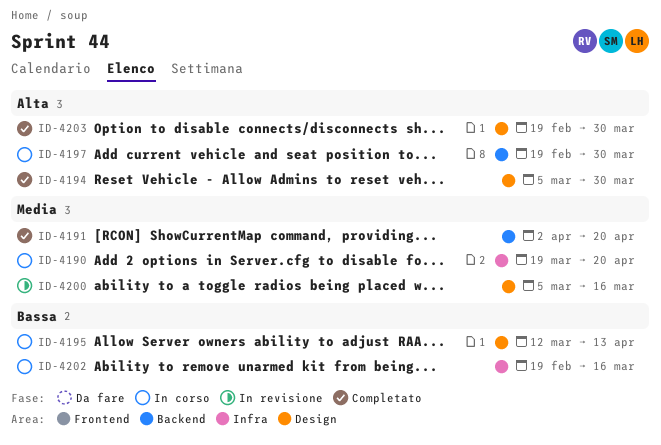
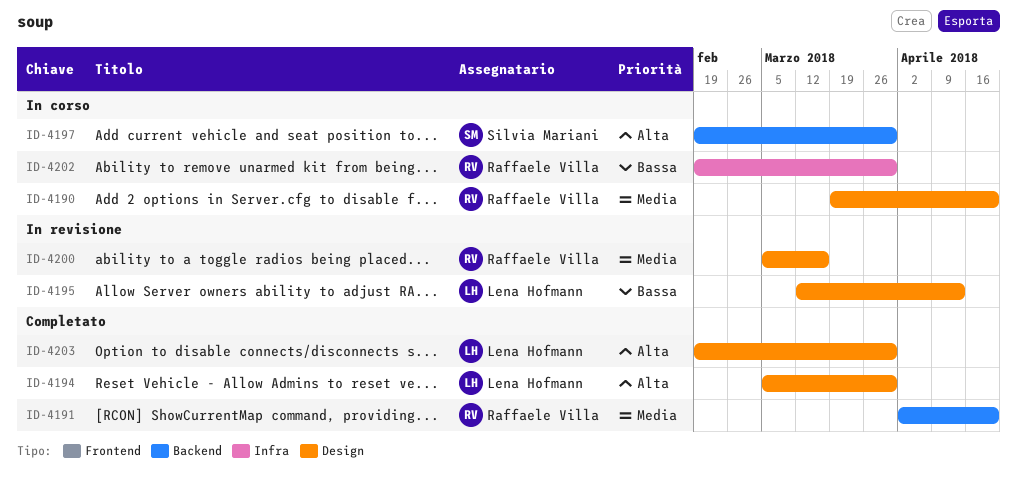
ID-4190, label: Infra -> Design
ID-4195, status: In corso -> In revisione
ID-4202, due: Mar 16 -> Mar 30

